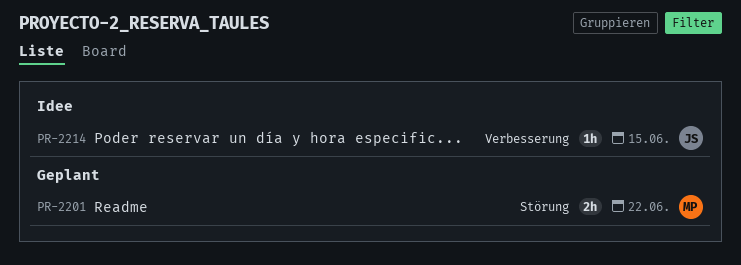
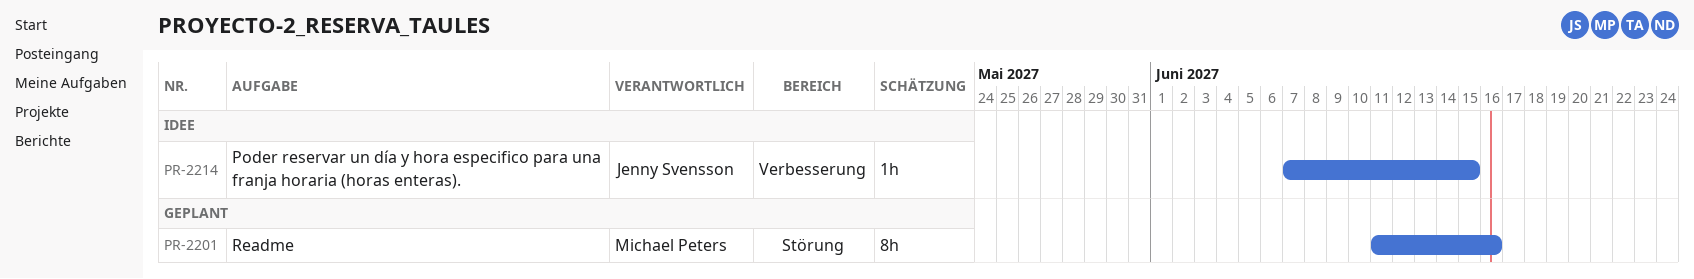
PR-2201, estimate: 2h -> 8h
PR-2201, due: Jun 22 -> Jun 16

